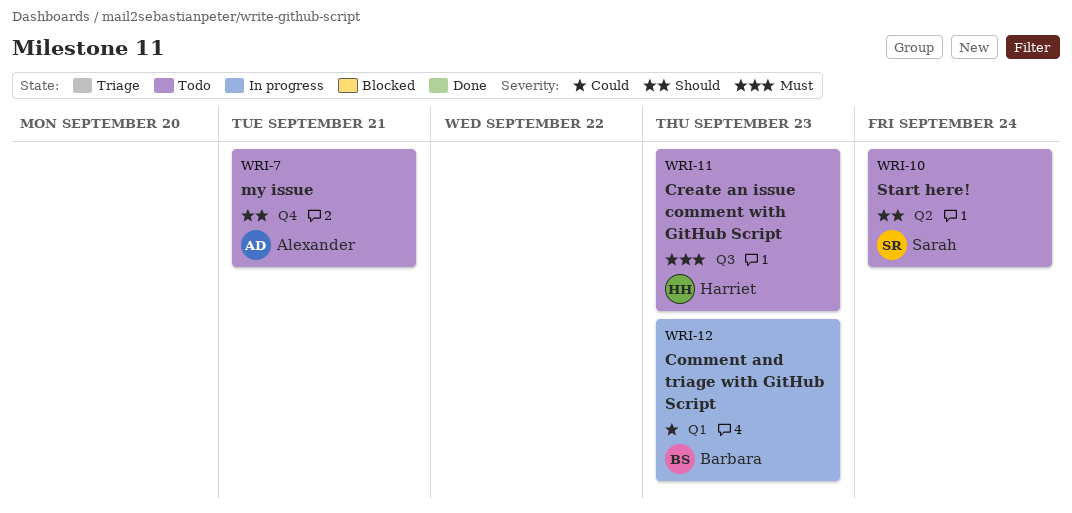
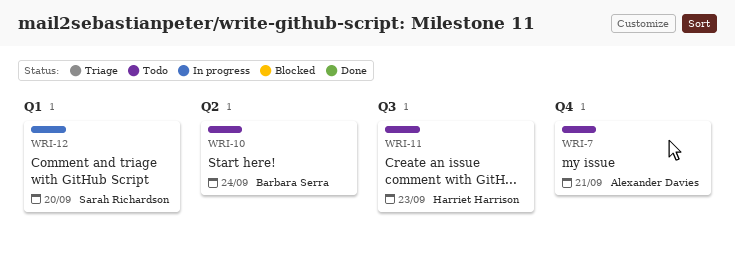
WRI-10, owner: Sarah Richardson -> Barbara Serra
WRI-12, owner: Barbara Serra -> Sarah Richardson
WRI-12, due: Sep 23 -> Sep 20

